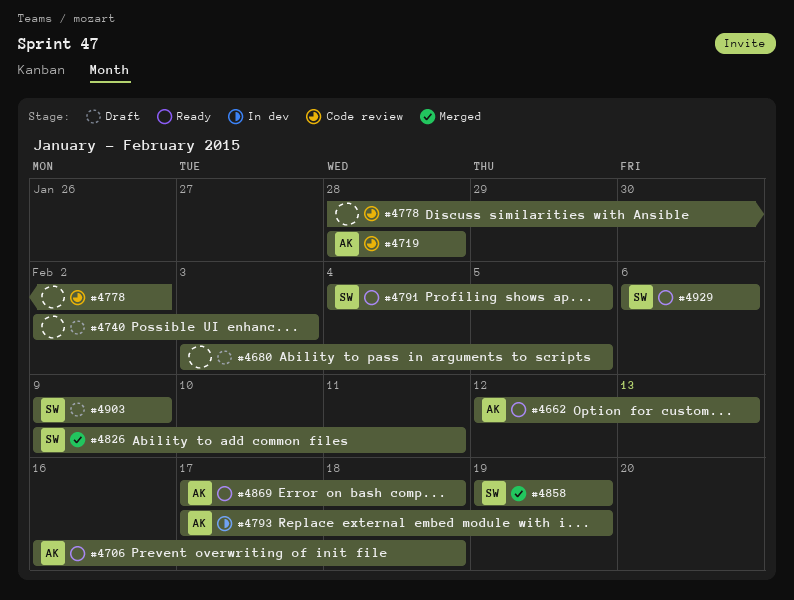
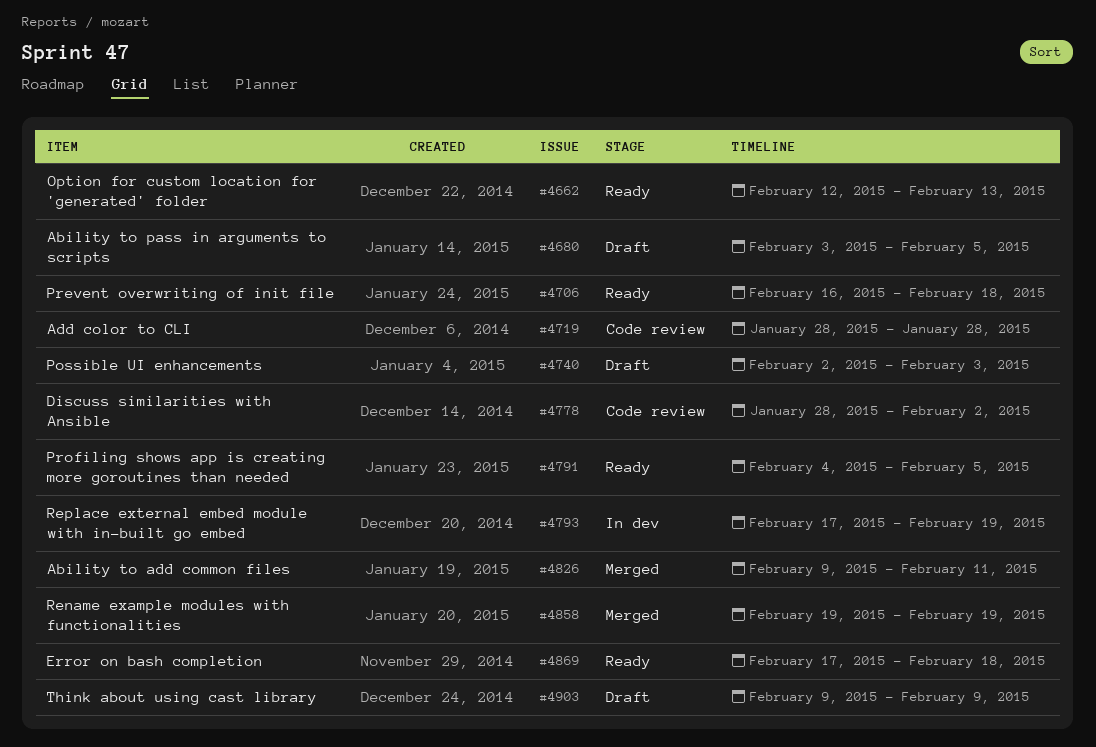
#4929: present -> none

